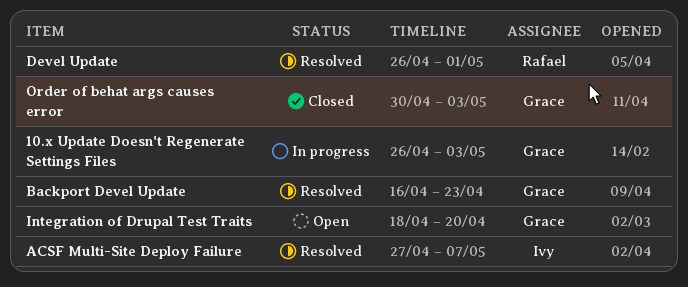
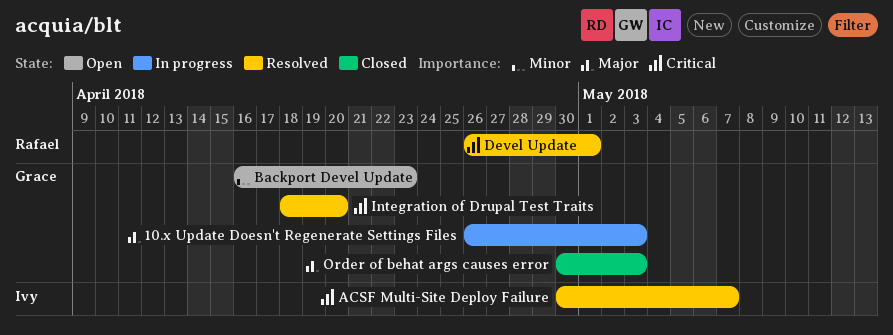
ACSF Multi-Site Deploy Failure, start: Apr 27 -> Apr 30
Backport Devel Update, status: Resolved -> Open
Integration of Drupal Test Traits, status: Open -> Resolved

